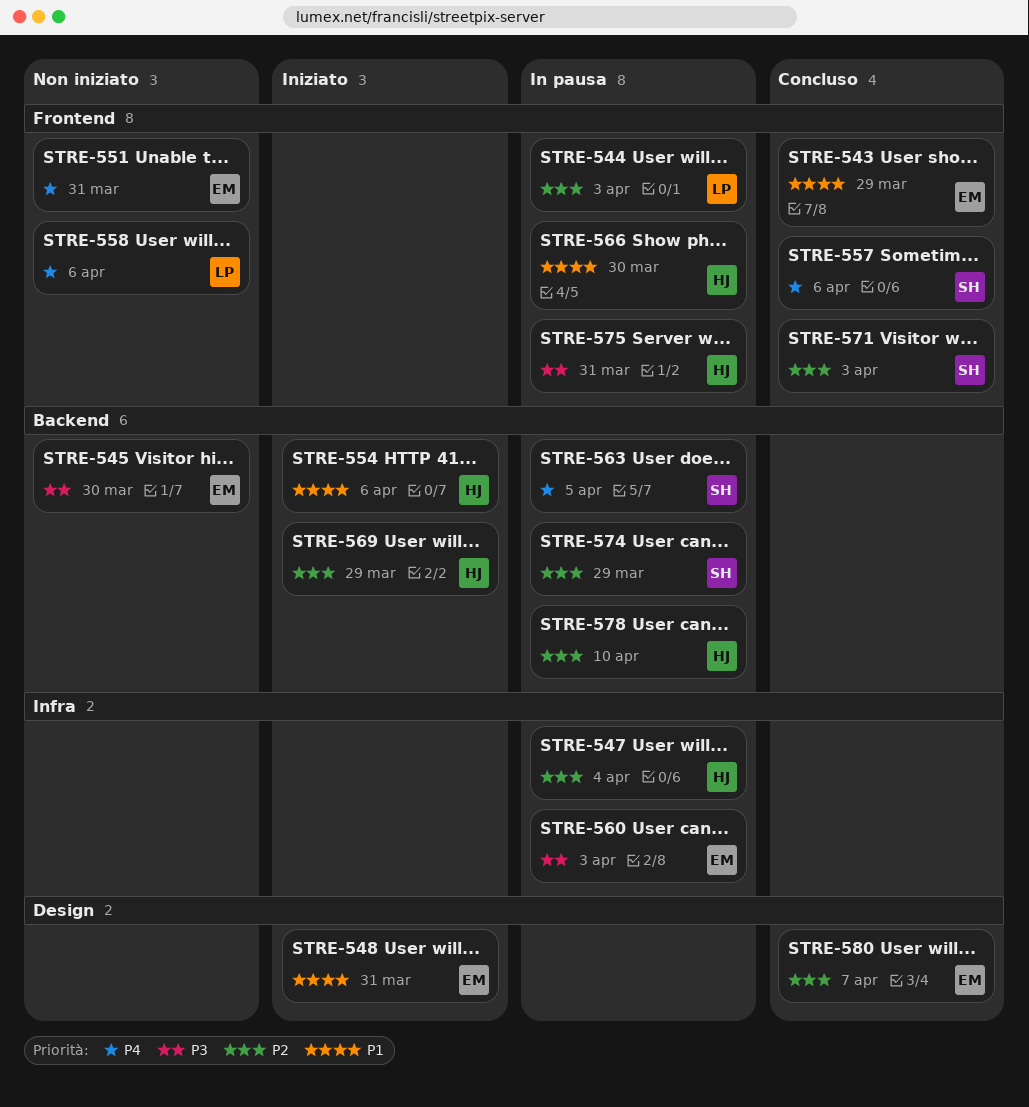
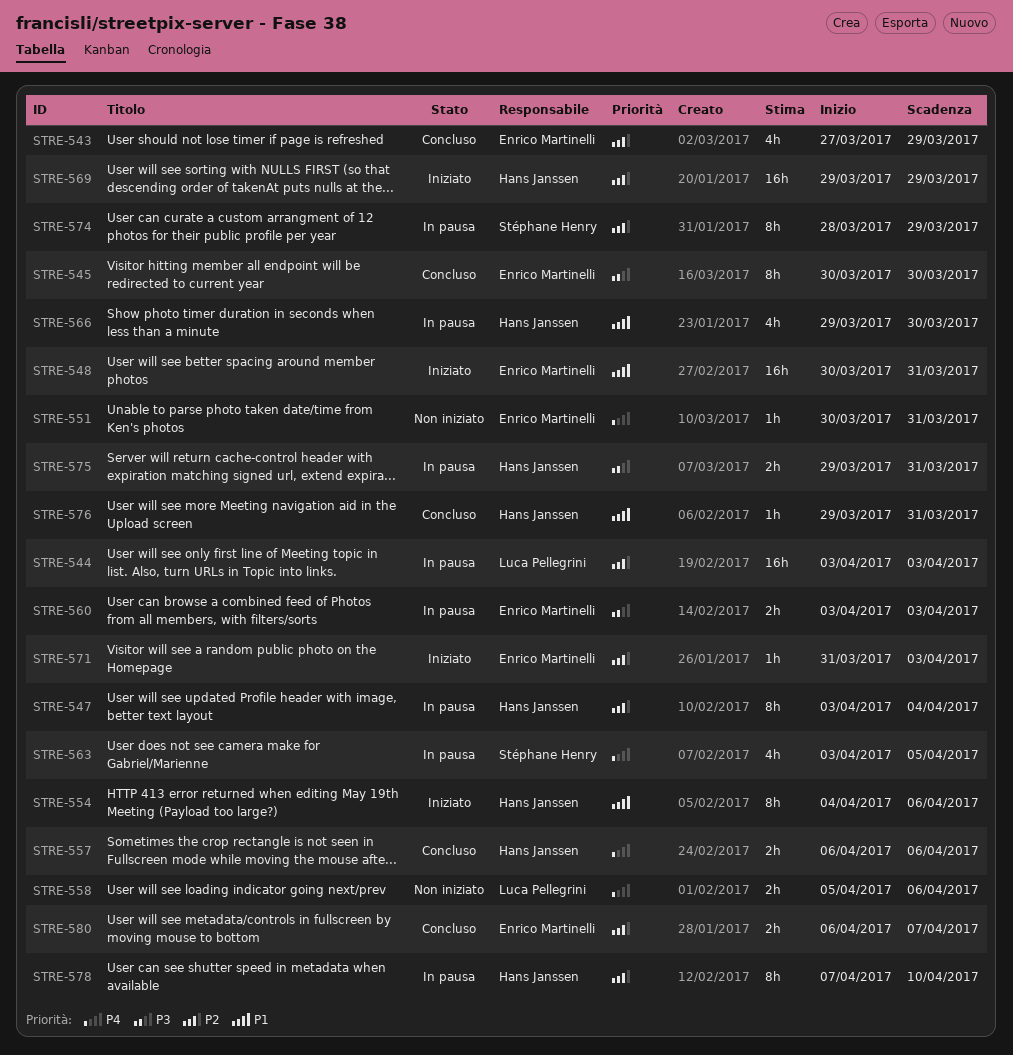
STRE-543, priority: P1 -> P2
STRE-545, status: Non iniziato -> Concluso
STRE-557, owner: Stéphane Henry -> Hans Janssen
STRE-571, status: Concluso -> Iniziato
STRE-571, owner: Stéphane Henry -> Enrico Martinelli
STRE-576: none -> present

